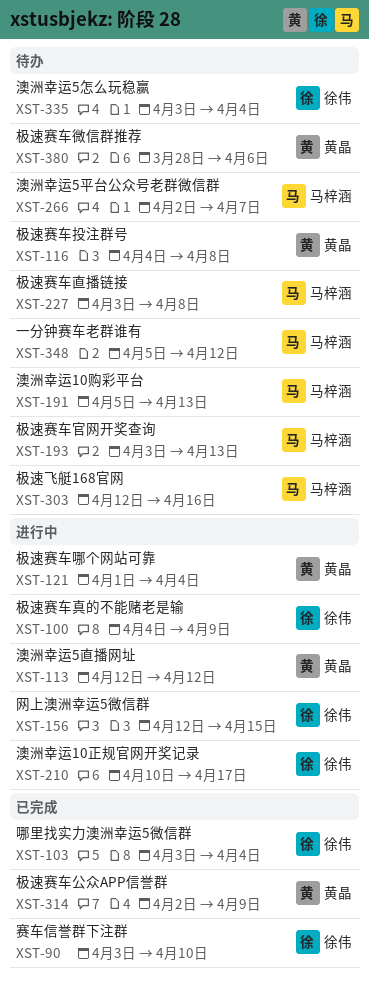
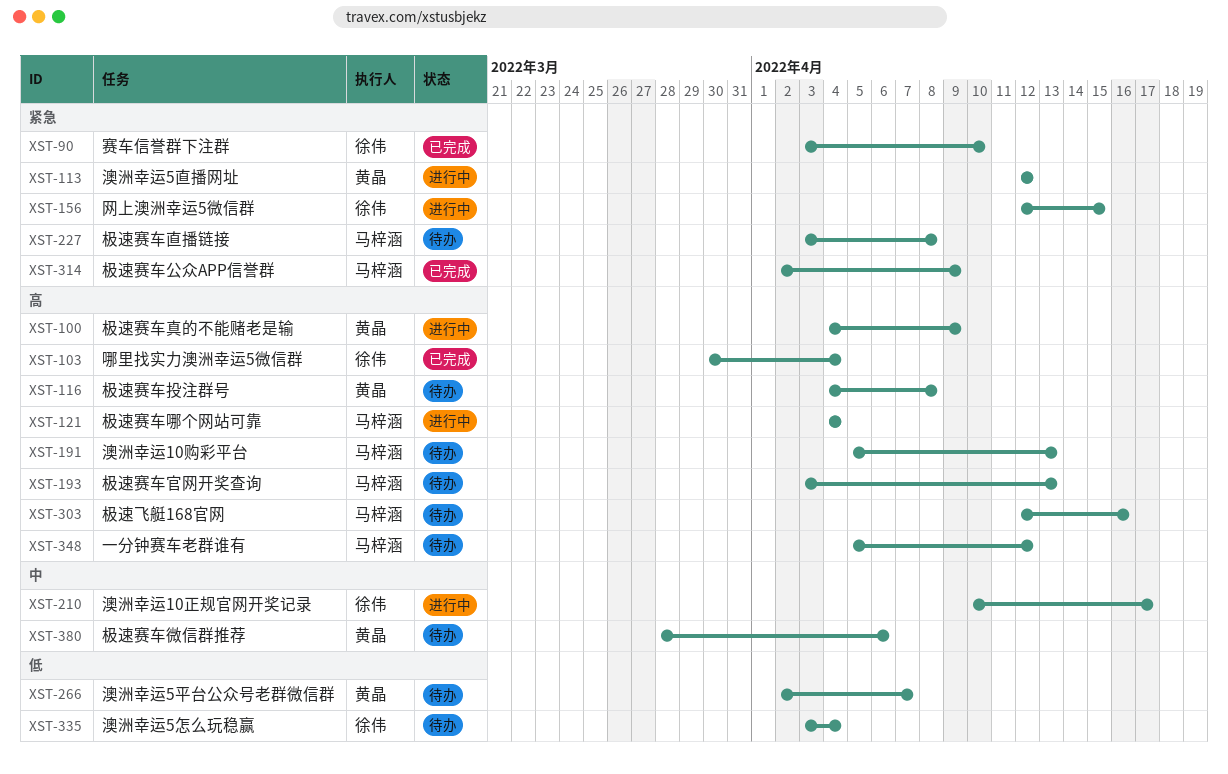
XST-100, owner: 徐伟 -> 黄晶
XST-103, start: Apr 3 -> Mar 30
XST-121, owner: 黄晶 -> 马梓涵
XST-121, start: Apr 1 -> Apr 4
XST-266, owner: 马梓涵 -> 黄晶
XST-314, owner: 黄晶 -> 马梓涵

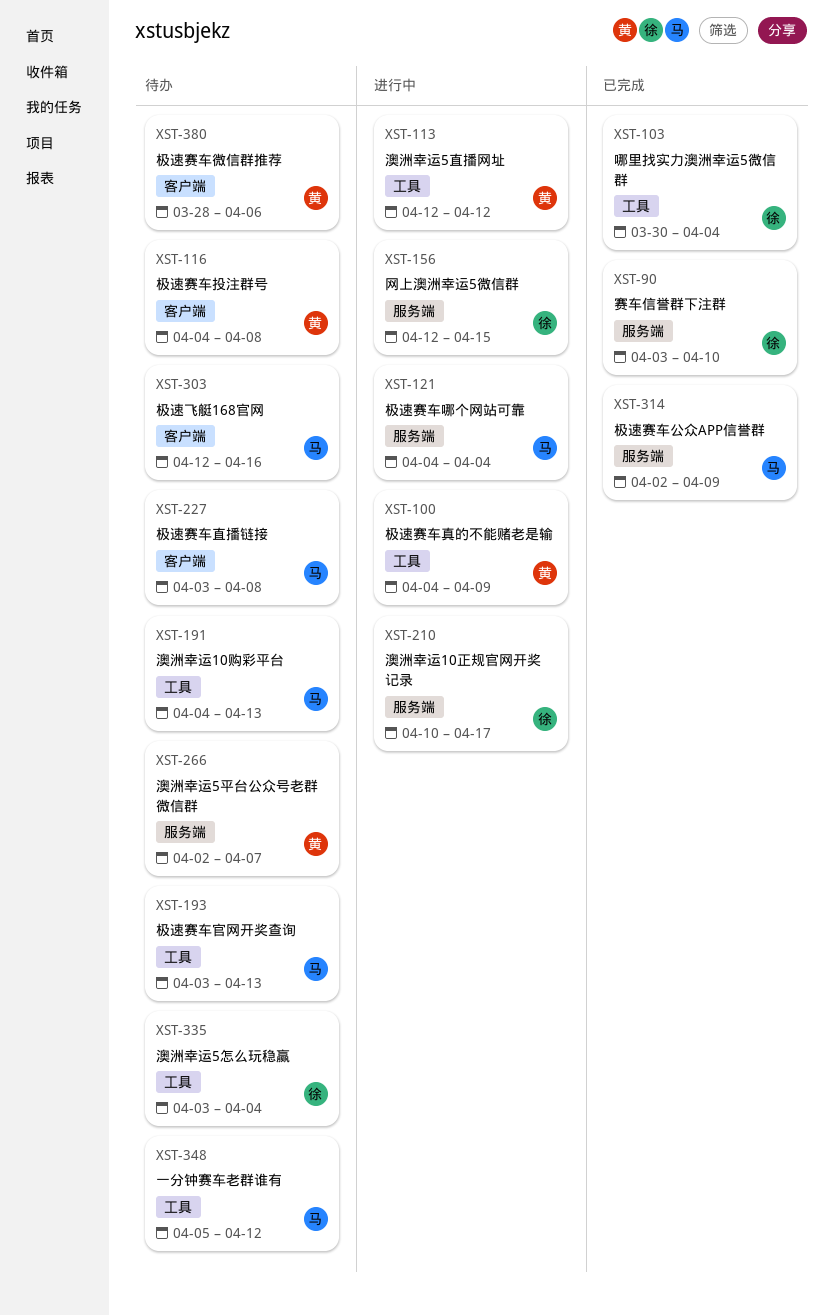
XST-191, start: Apr 5 -> Apr 4

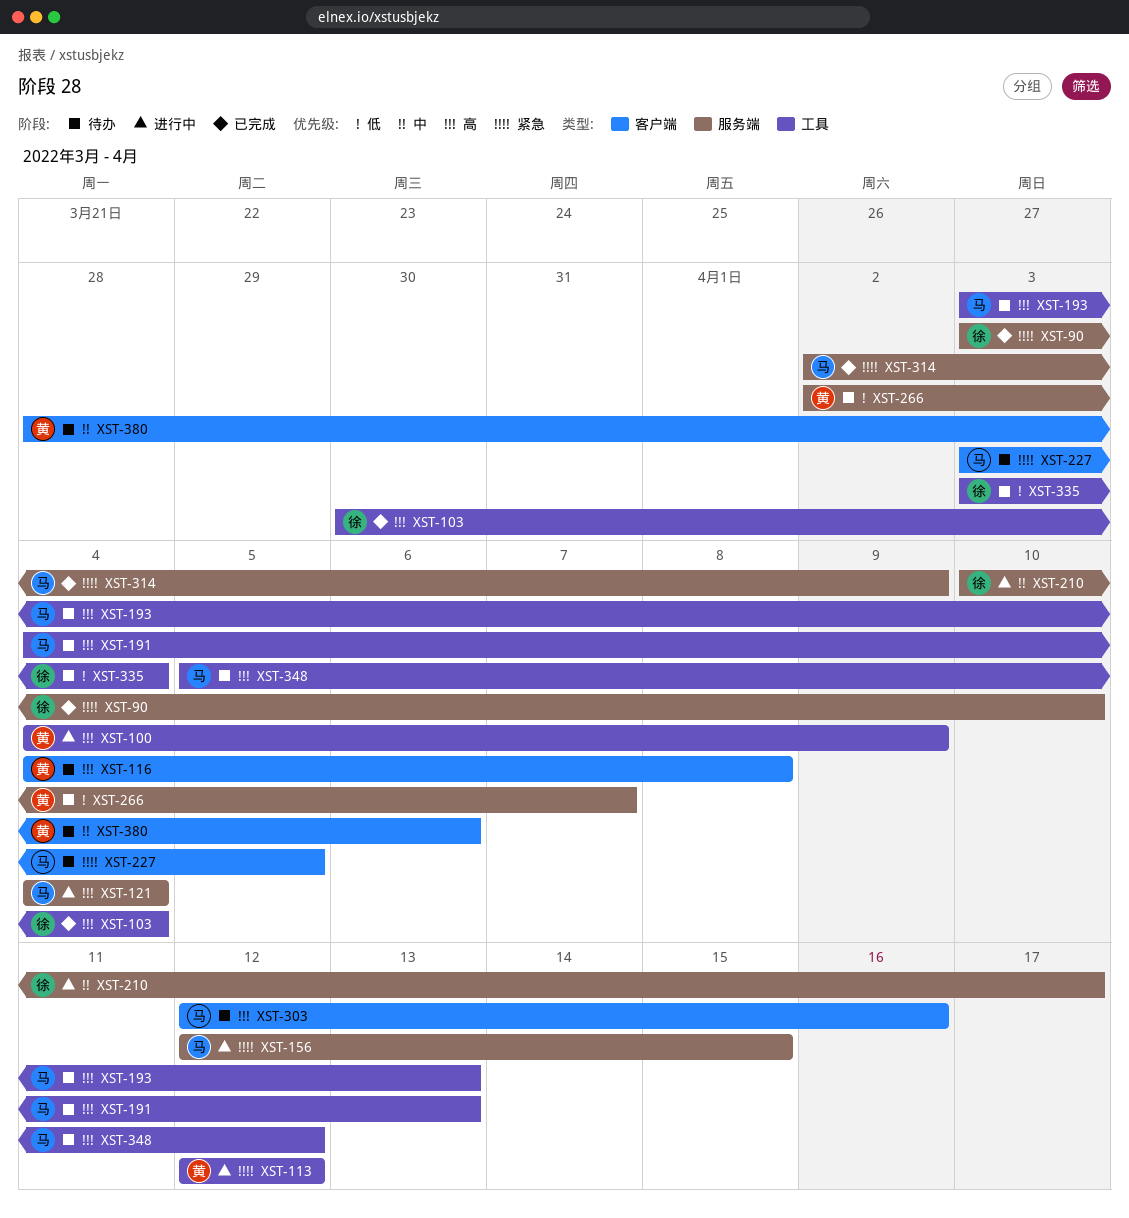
XST-156, owner: 徐 -> 马
XST-227, due: Apr 8 -> Apr 5

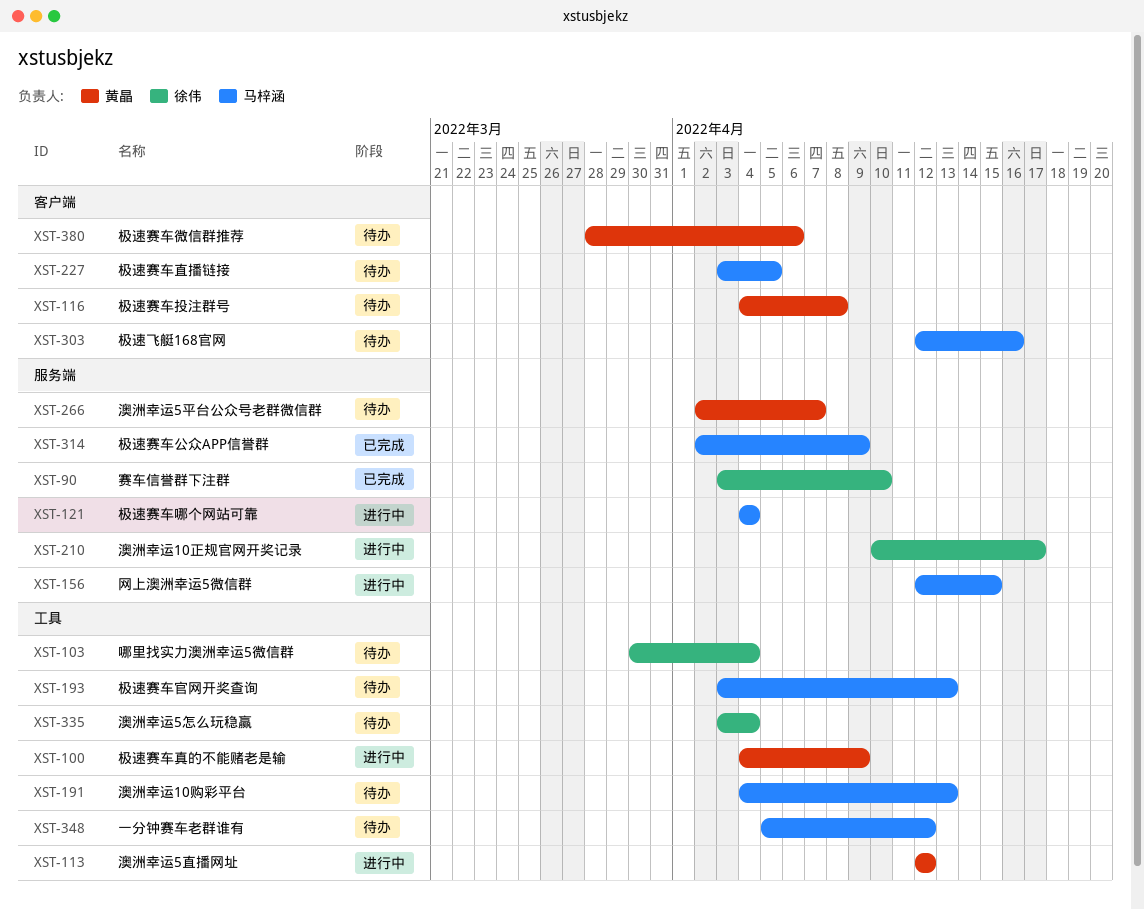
XST-103, status: 已完成 -> 待办

